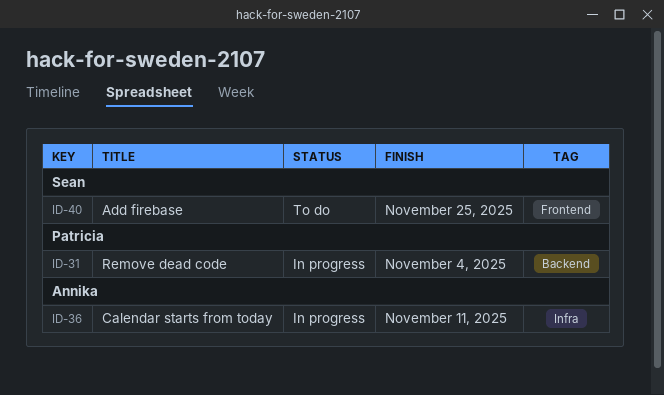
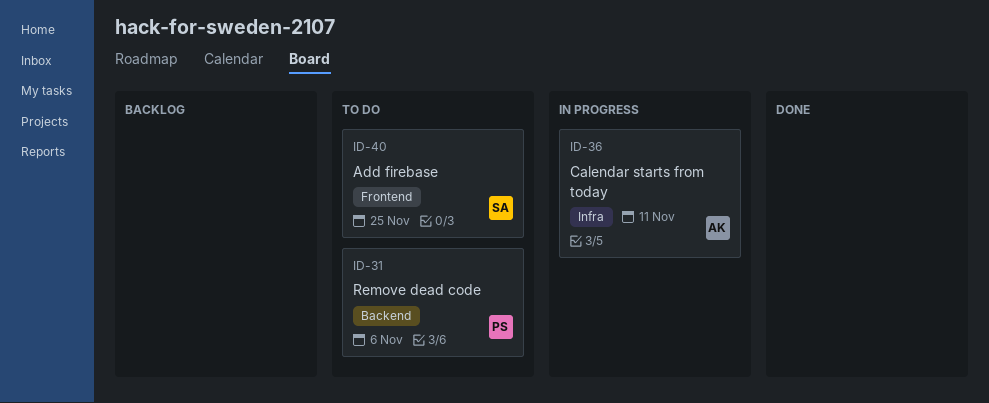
ID-31, status: In progress -> To do
ID-31, due: Nov 4 -> Nov 6

